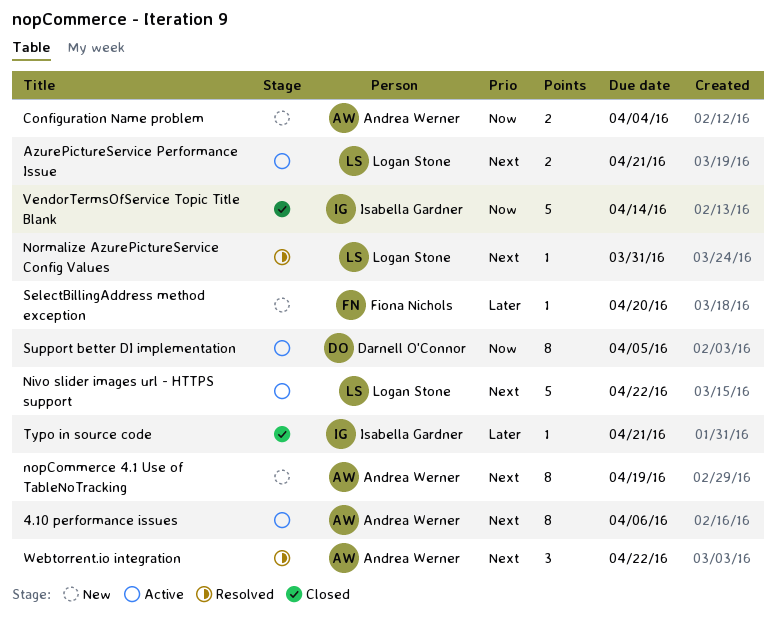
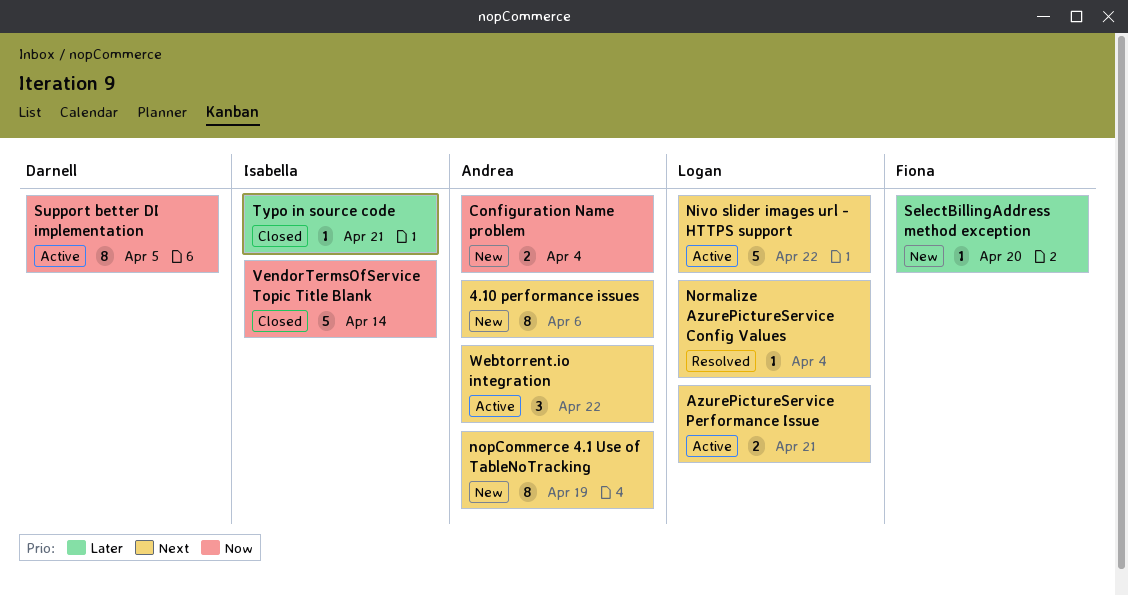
4.10 performance issues, status: Active -> New
Normalize AzurePictureService Config Values, due: Mar 31 -> Apr 4
Webtorrent.io integration, status: Resolved -> Active

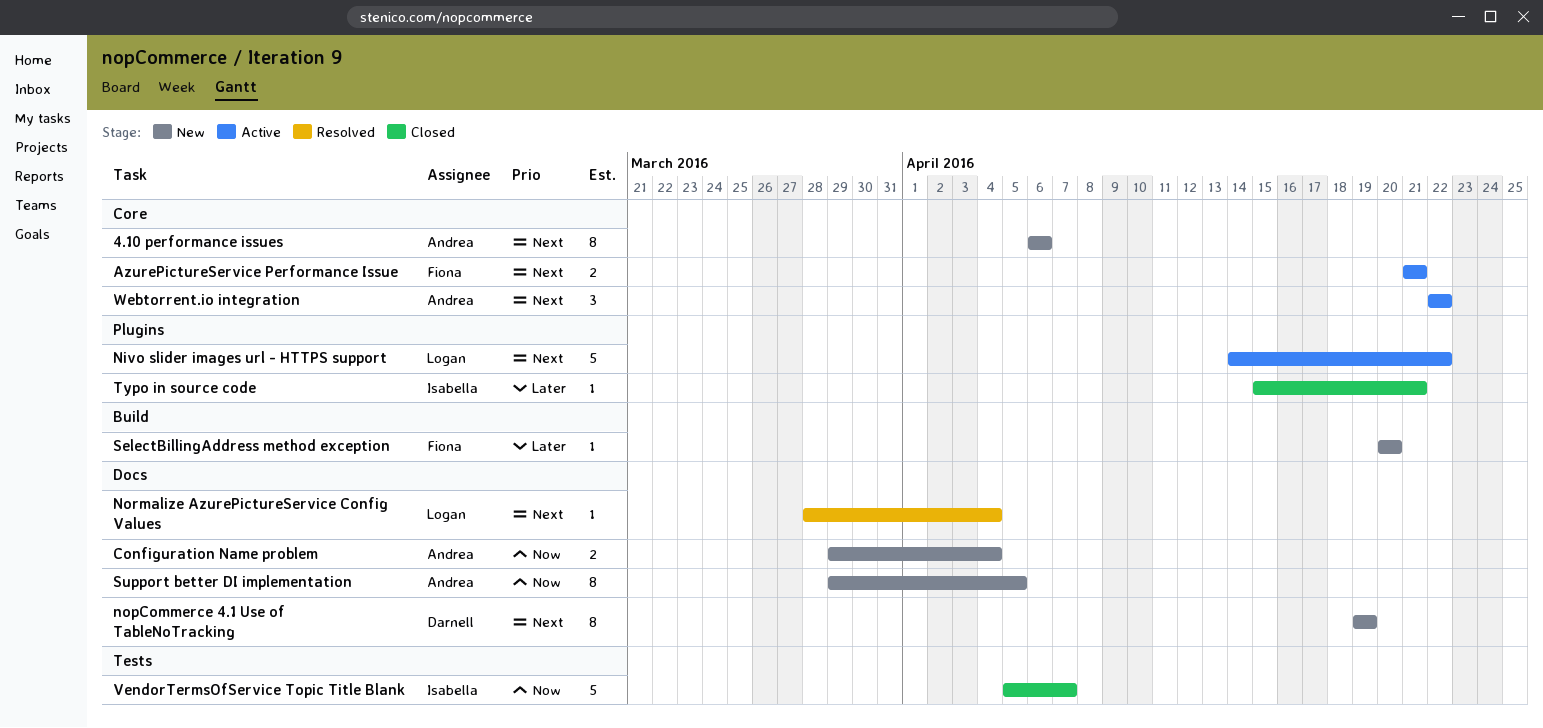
AzurePictureService Performance Issue, owner: Logan -> Fiona
nopCommerce 4.1 Use of TableNoTracking, owner: Andrea -> Darnell
Support better DI implementation, status: Active -> New
Support better DI implementation, owner: Darnell -> Andrea
VendorTermsOfService Topic Title Blank, due: Apr 14 -> Apr 7

